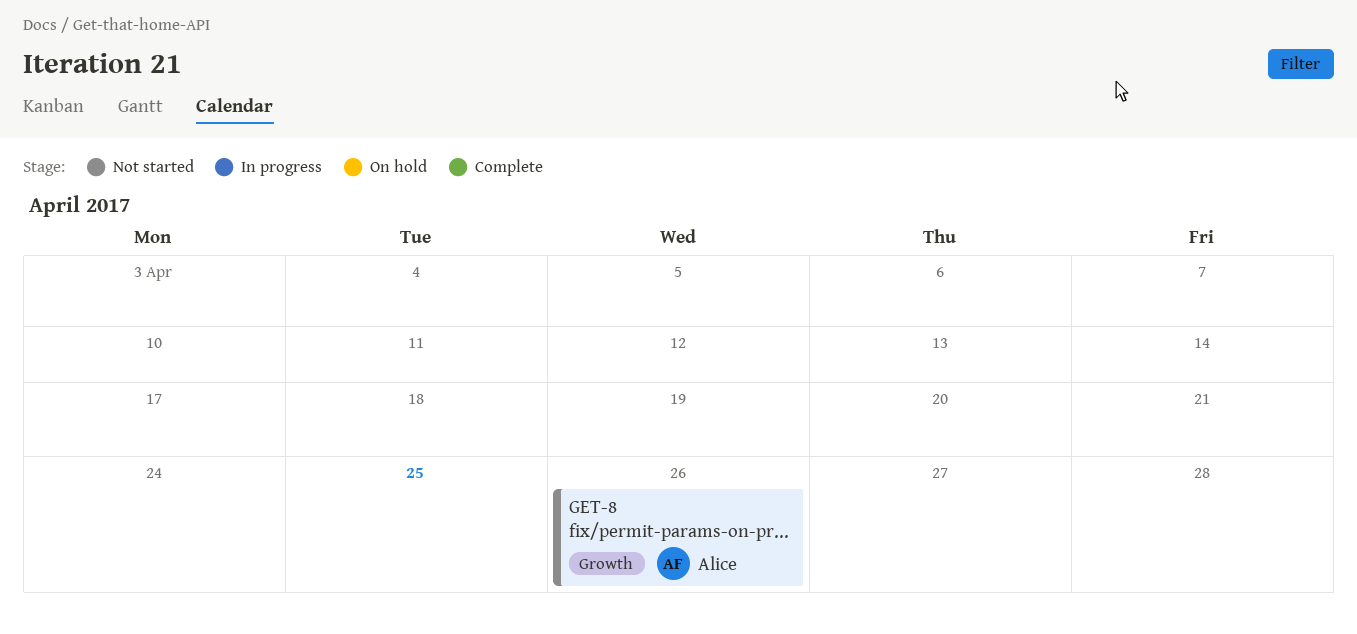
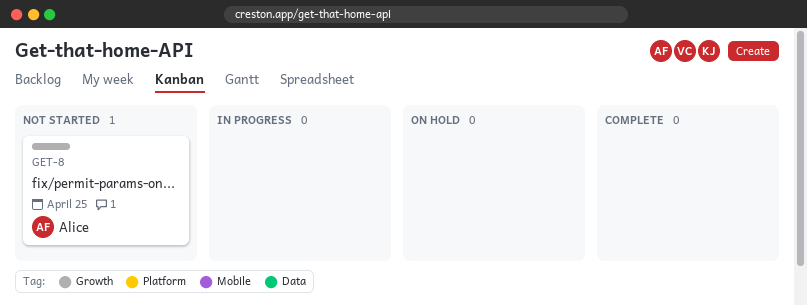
GET-8, due: Apr 26 -> Apr 25

